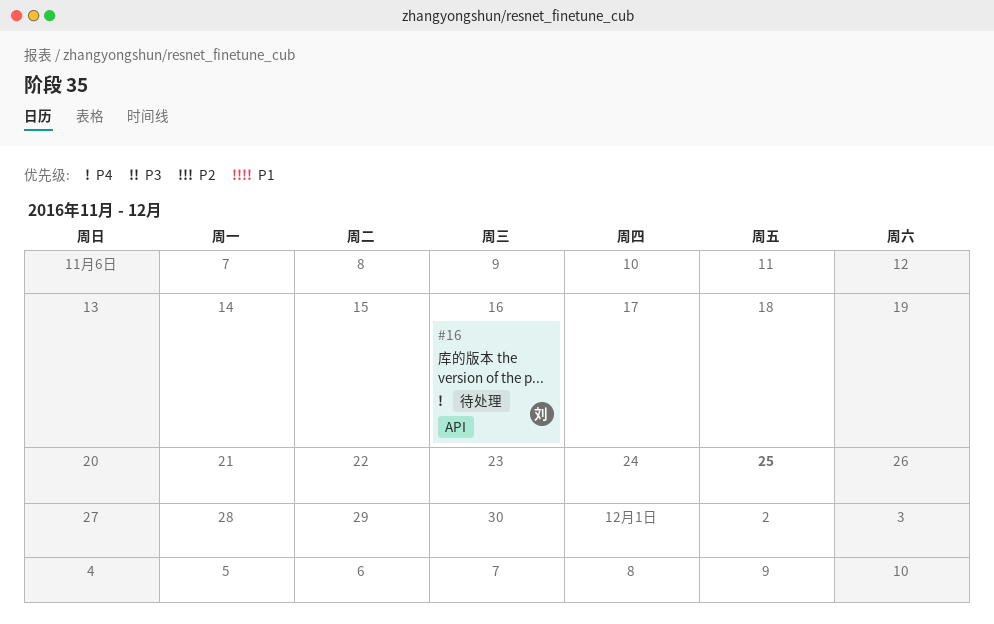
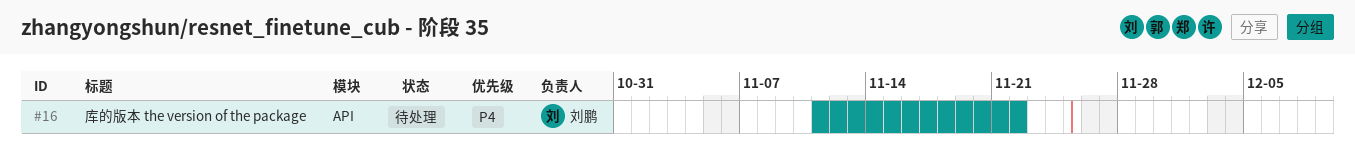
#16, due: Nov 16 -> Nov 22

